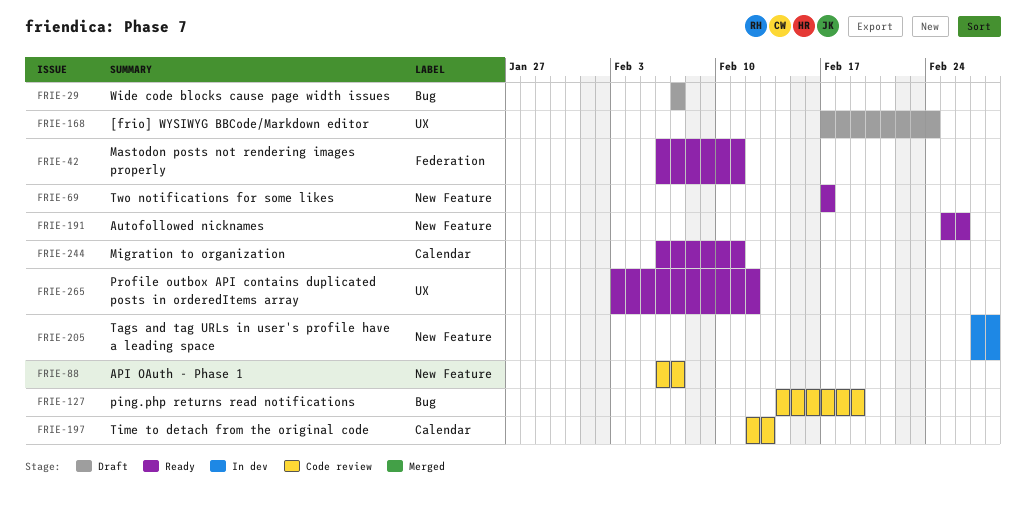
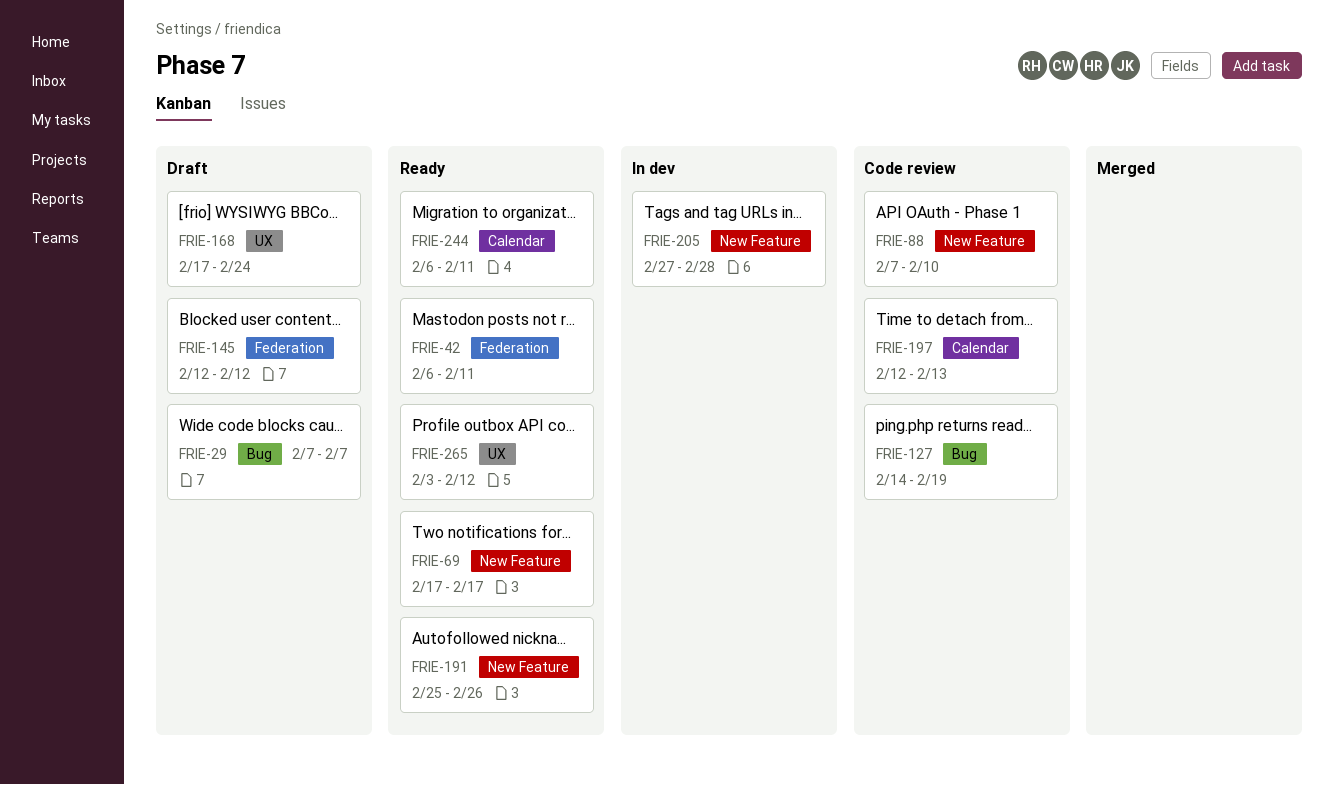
FRIE-88, start: Feb 6 -> Feb 7
FRIE-88, due: Feb 7 -> Feb 10
FRIE-145: none -> present

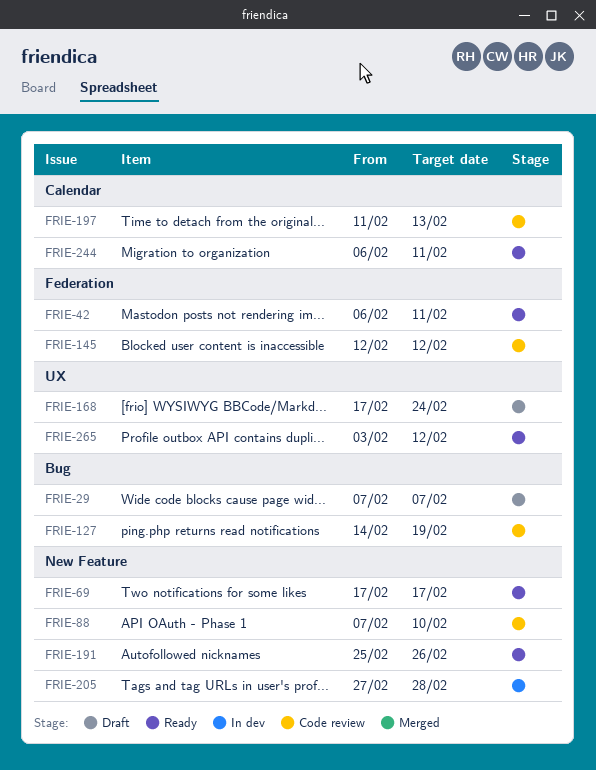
FRIE-145, status: Draft -> Code review
FRIE-197, start: Feb 12 -> Feb 11

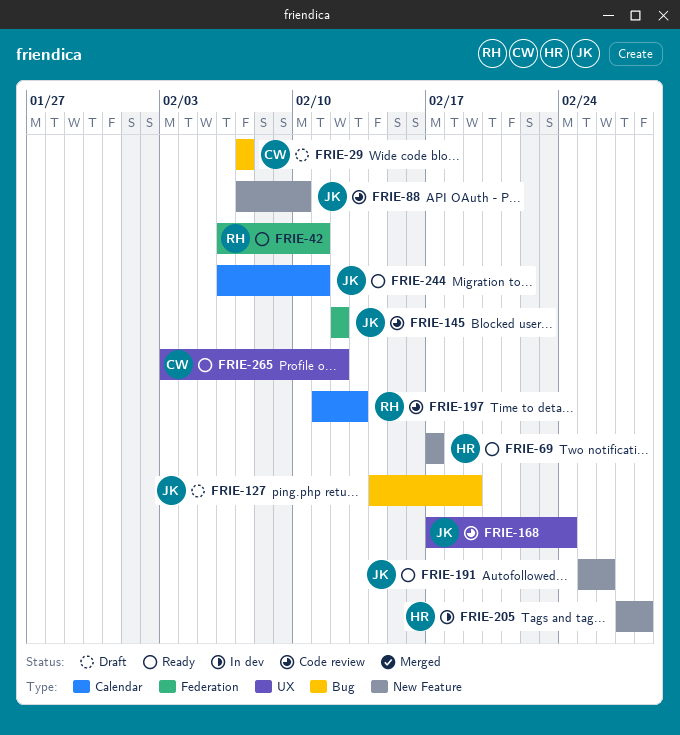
FRIE-127, status: Code review -> Draft
FRIE-168, status: Draft -> Code review

